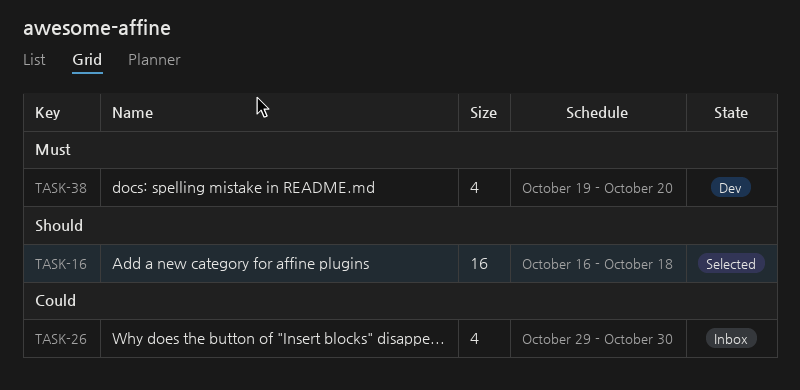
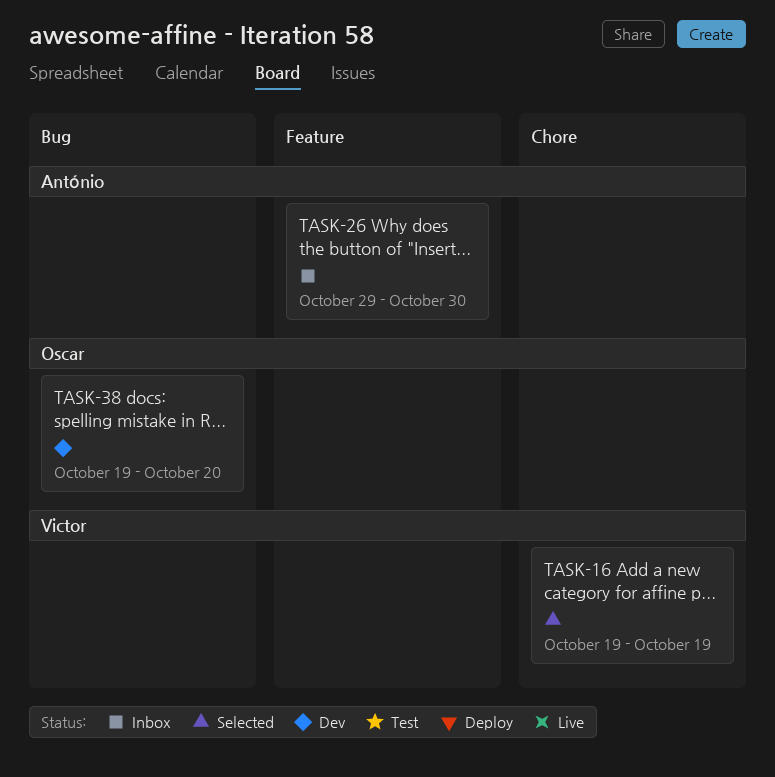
TASK-16, start: Oct 16 -> Oct 19
TASK-16, due: Oct 18 -> Oct 19

